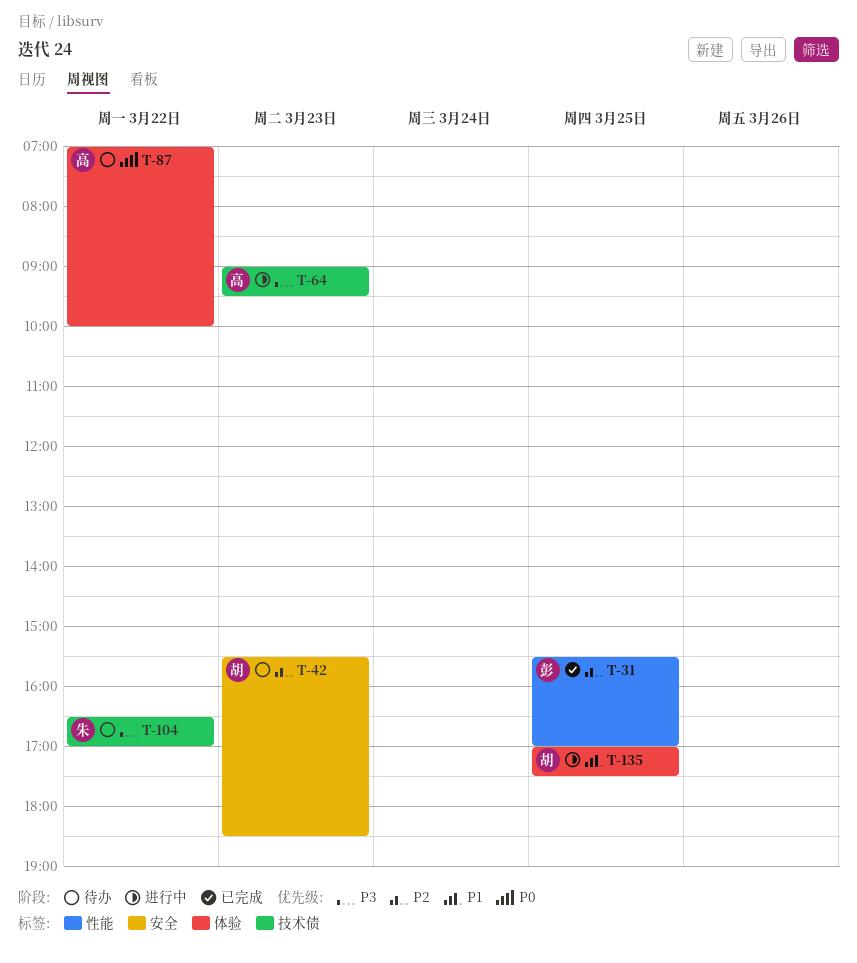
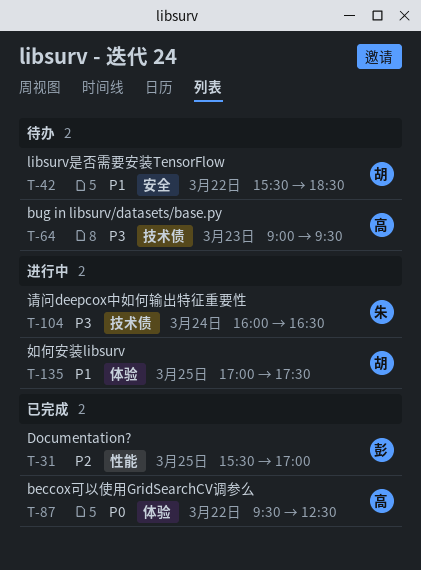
T-42, priority: P2 -> P1
T-42, day: Mar 23 -> Mar 22
T-64, status: 进行中 -> 待办
T-87, status: 待办 -> 已完成
T-87, begins: 07:00 -> 09:30
T-87, ends: 10:00 -> 12:30
T-104, status: 待办 -> 进行中
T-104, day: Mar 22 -> Mar 24
T-104, begins: 16:30 -> 16:00
T-104, ends: 17:00 -> 16:30

